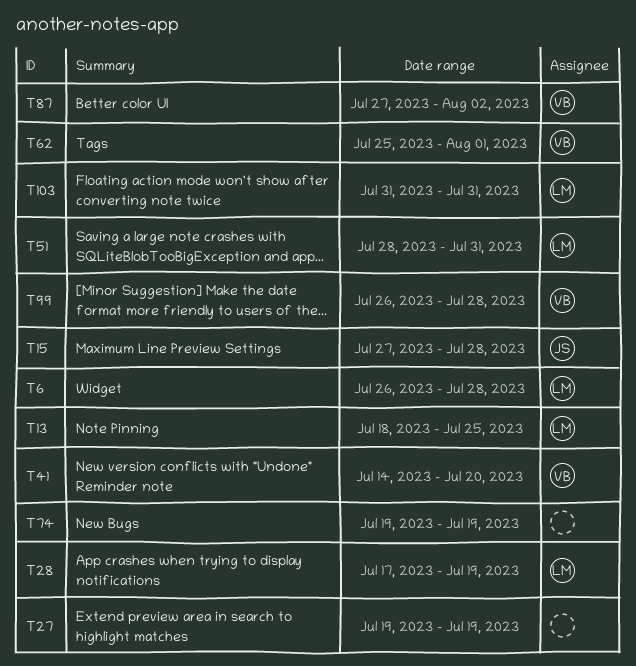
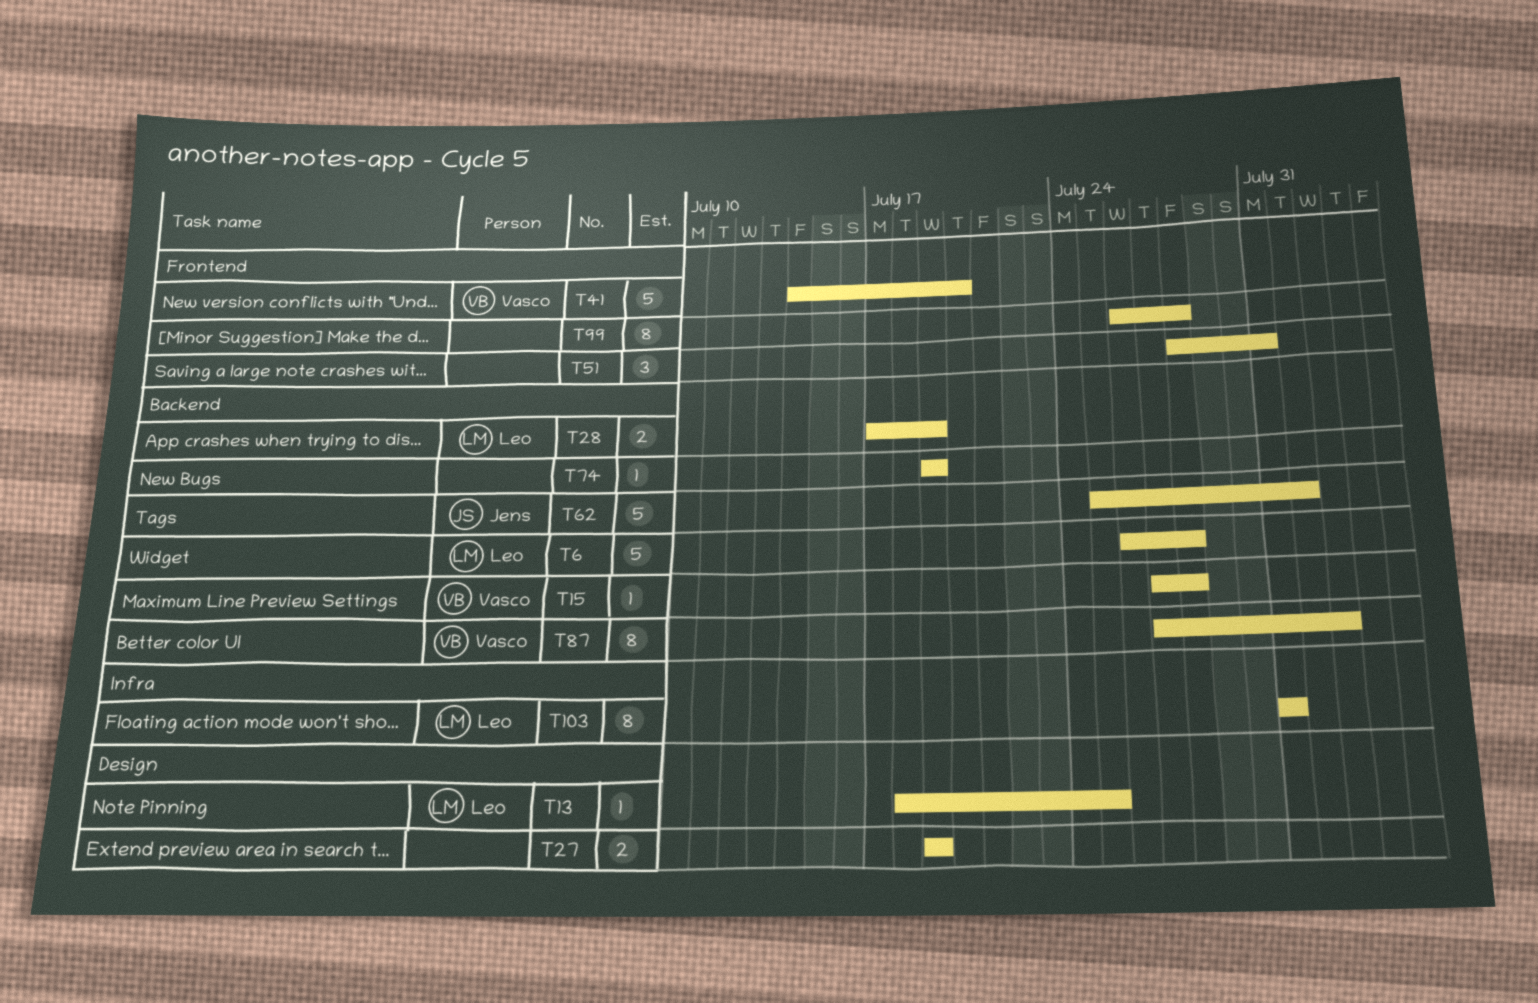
T15, owner: Jens -> Vasco
T51, owner: Leo -> none
T62, owner: Vasco -> Jens
T99, owner: Vasco -> none

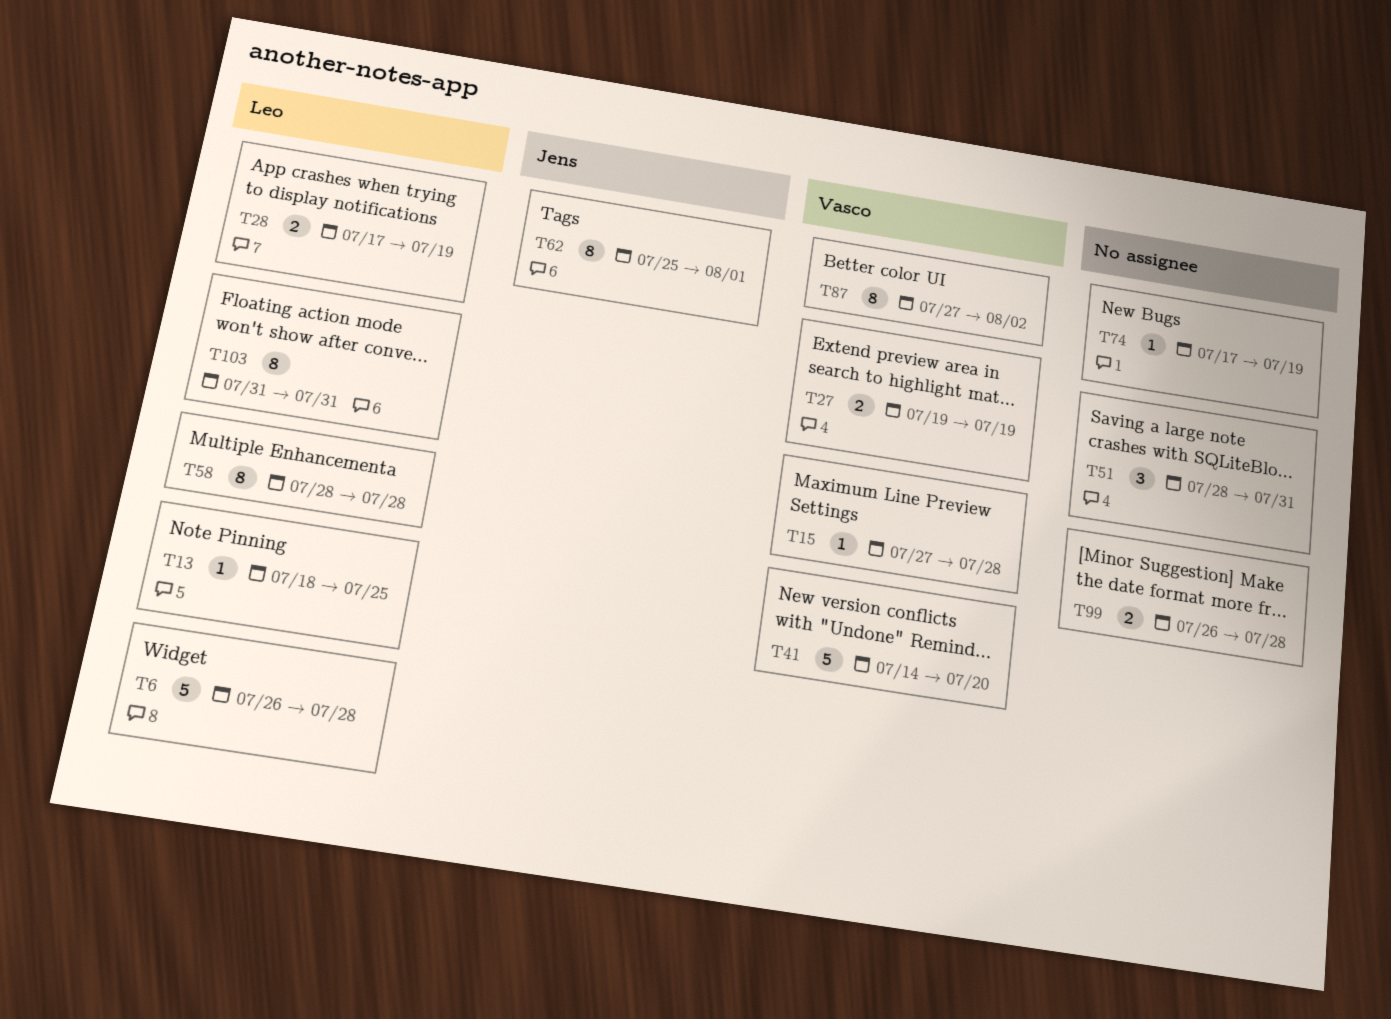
T27, owner: none -> Vasco
T58: none -> present
T62, estimate: 5 -> 8
T74, start: Jul 19 -> Jul 17
T99, estimate: 8 -> 2

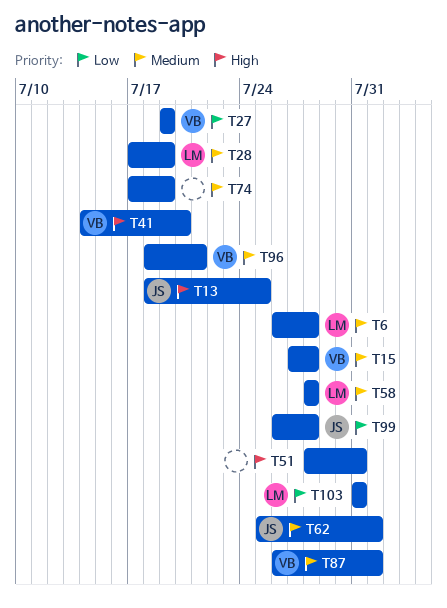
T13, owner: Leo -> Jens
T87, start: Jul 27 -> Jul 26
T87, due: Aug 2 -> Aug 1
T96: none -> present
T99, owner: none -> Jens

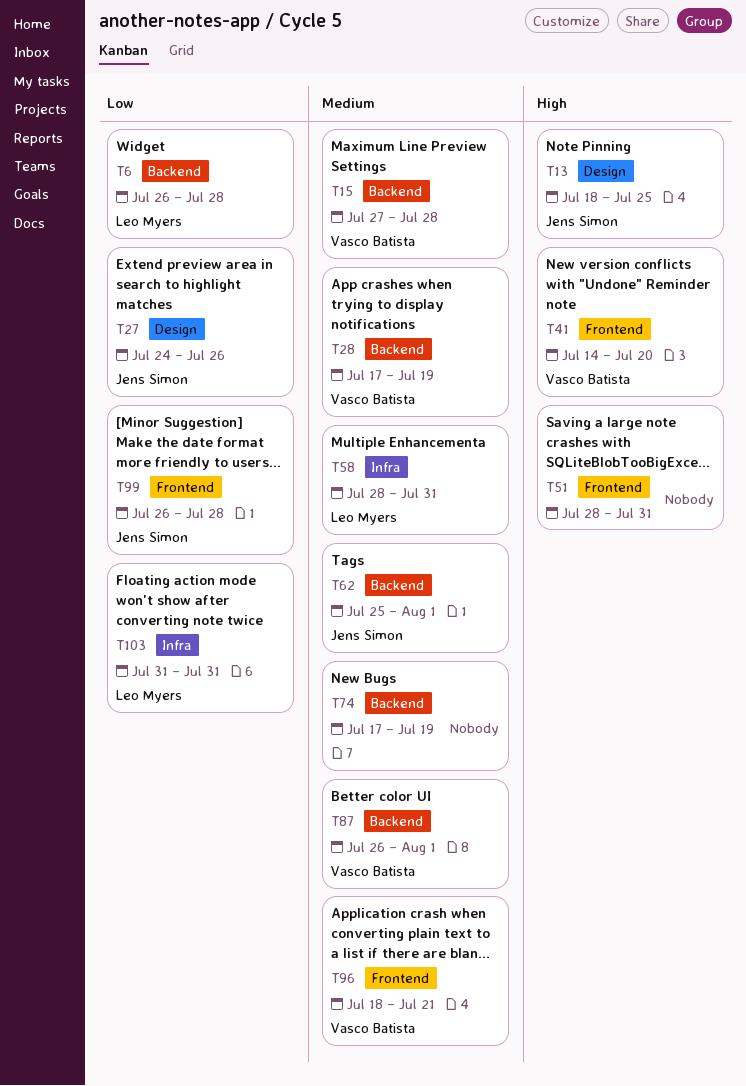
T6, priority: Medium -> Low
T27, owner: Vasco Batista -> Jens Simon
T27, start: Jul 19 -> Jul 24
T27, due: Jul 19 -> Jul 26
T28, owner: Leo Myers -> Vasco Batista
T58, due: Jul 28 -> Jul 31

